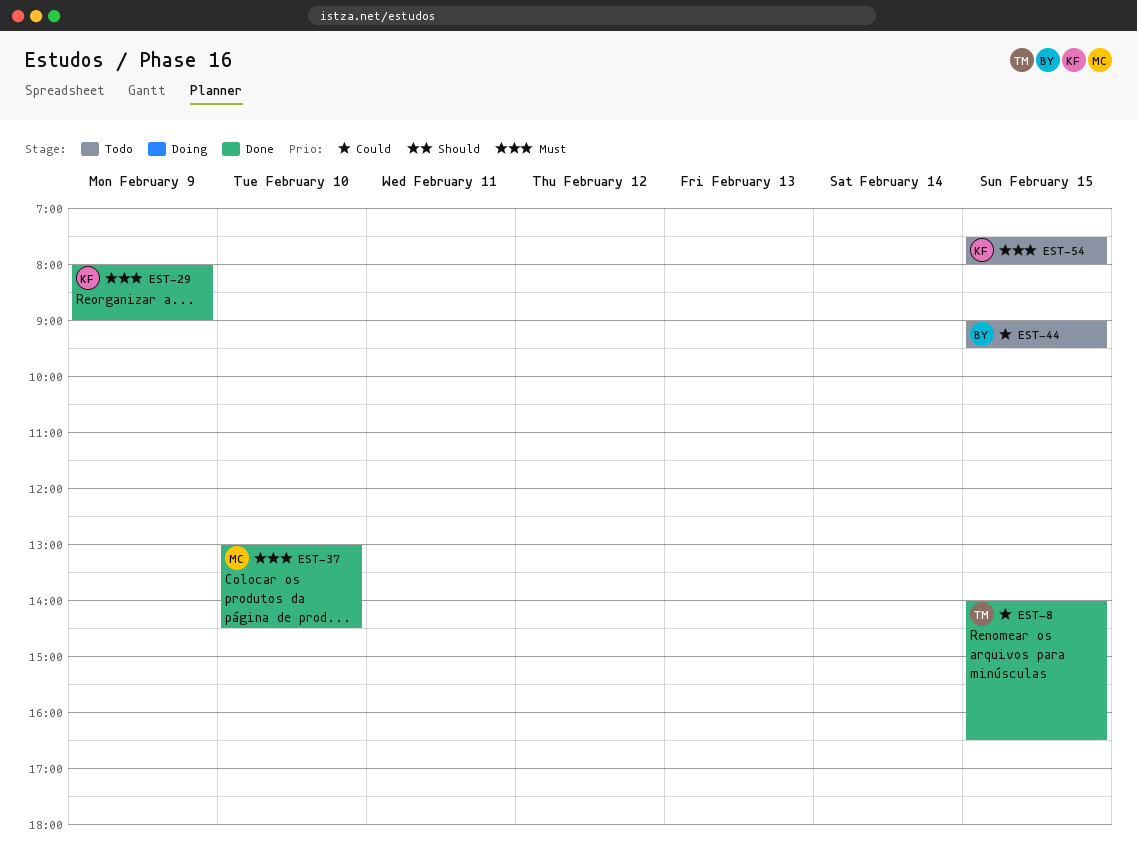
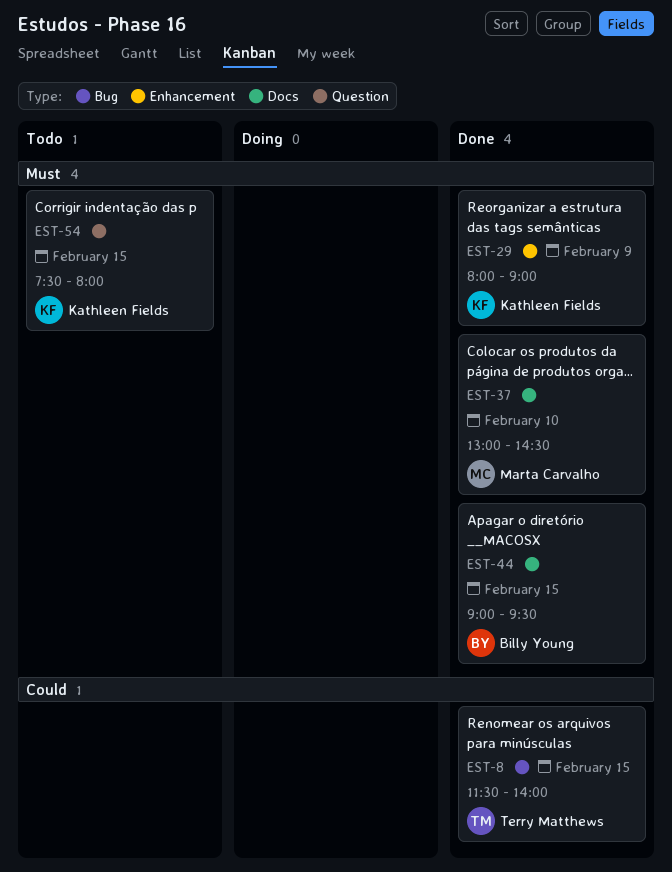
EST-8, begins: 14:00 -> 11:30
EST-8, ends: 16:30 -> 14:00
EST-44, status: Todo -> Done
EST-44, priority: Could -> Must

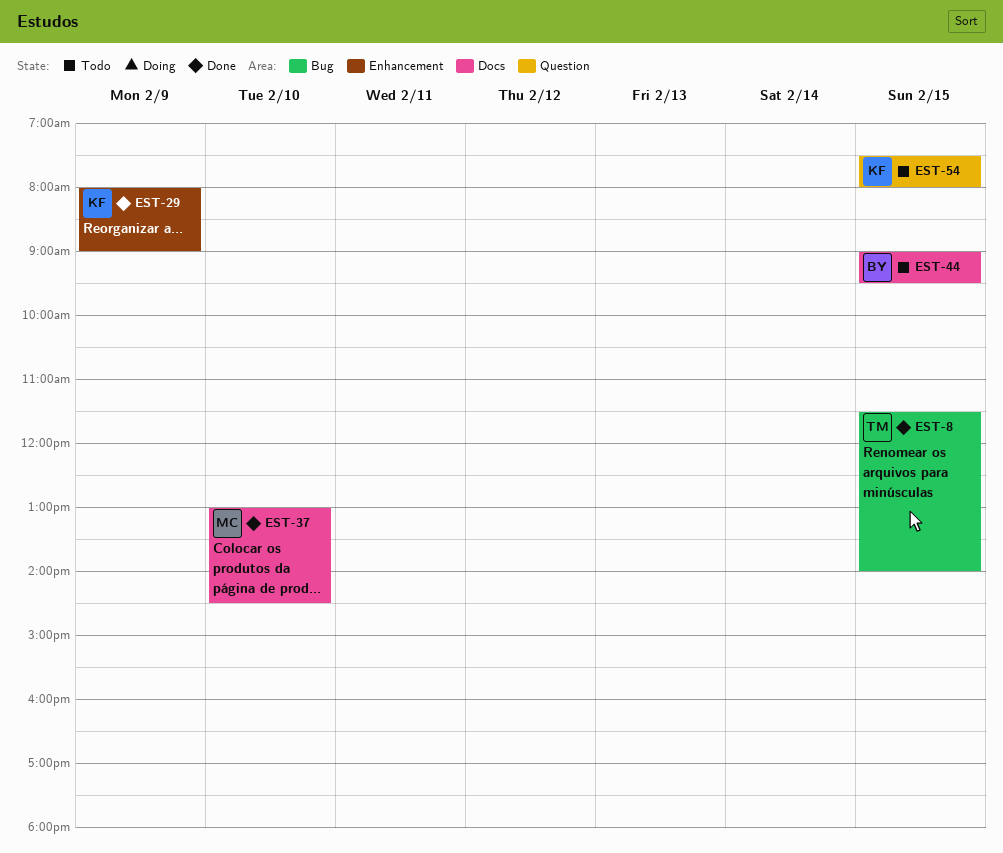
EST-44, status: Done -> Todo

